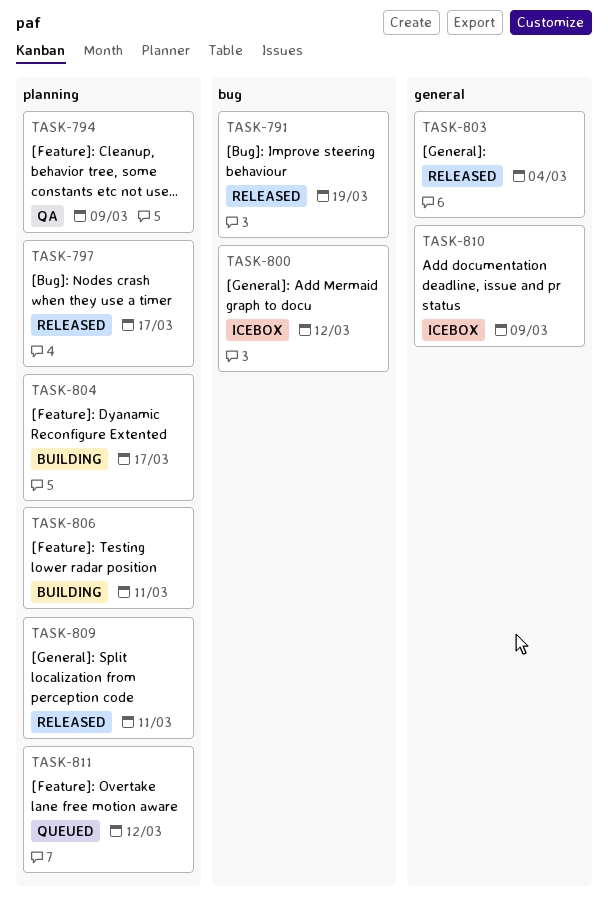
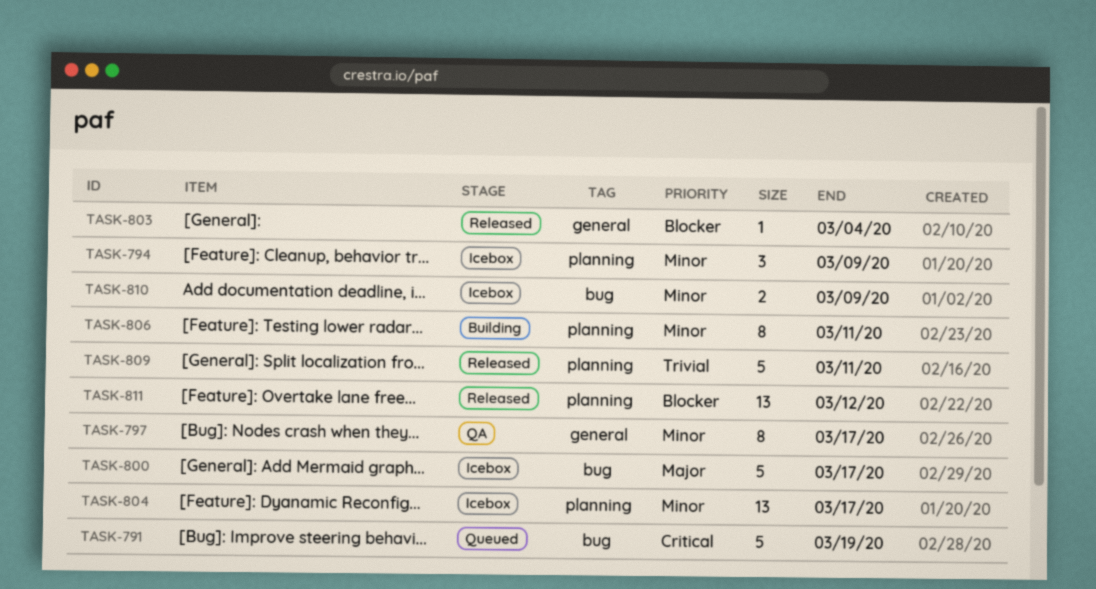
TASK-791, status: Released -> Queued
TASK-794, status: QA -> Icebox
TASK-797, status: Released -> QA
TASK-797, label: planning -> general
TASK-800, due: Mar 12 -> Mar 17
TASK-804, status: Building -> Icebox
TASK-810, label: general -> bug
TASK-811, status: Queued -> Released

